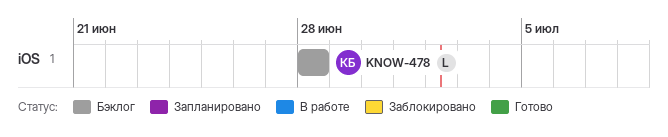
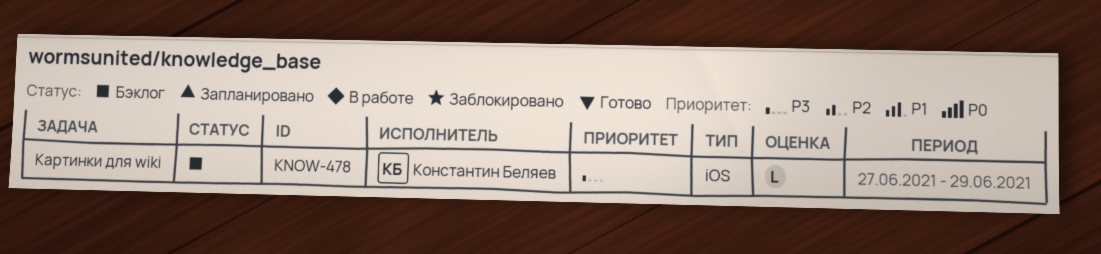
KNOW-478, start: Jun 28 -> Jun 27
KNOW-478, due: Jun 28 -> Jun 29

